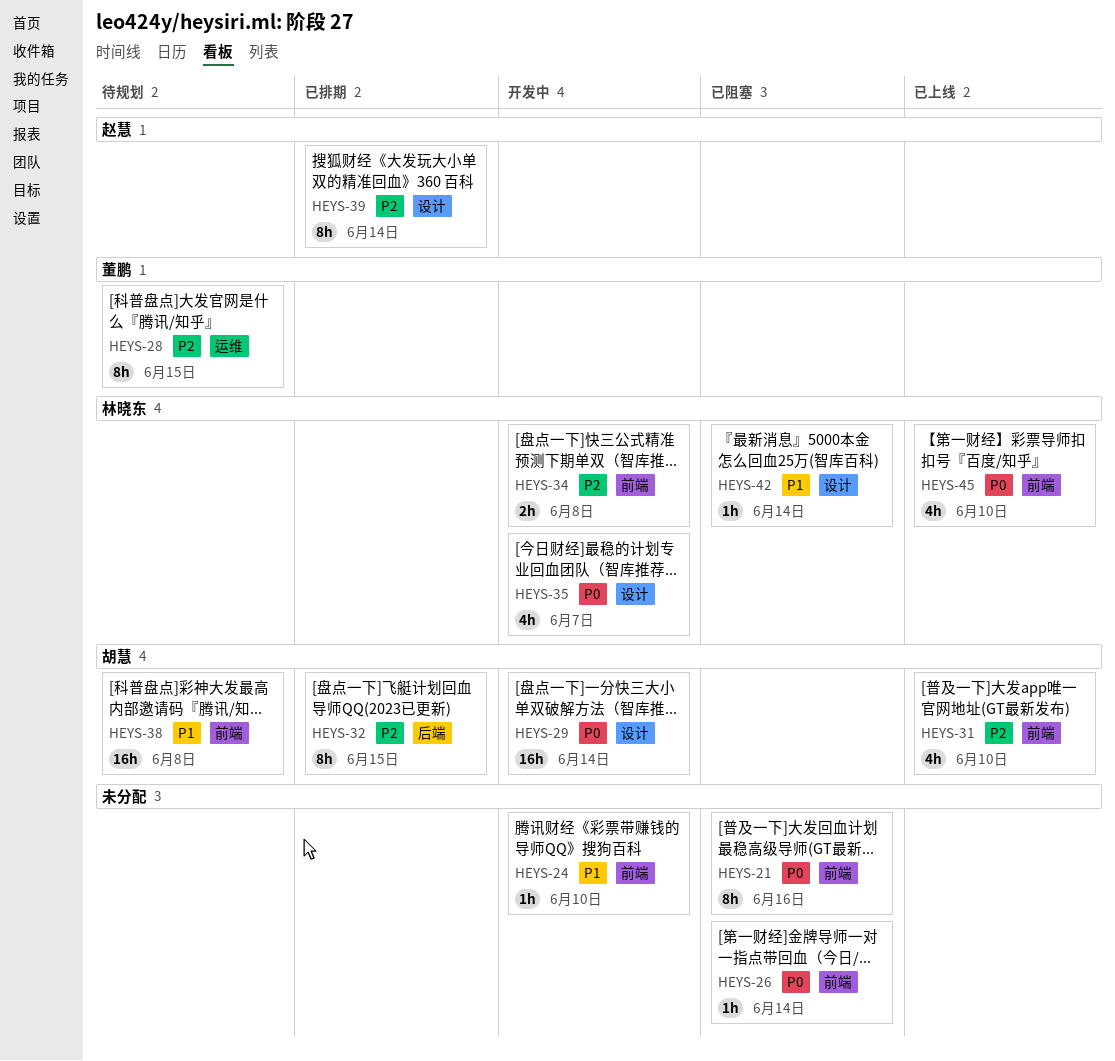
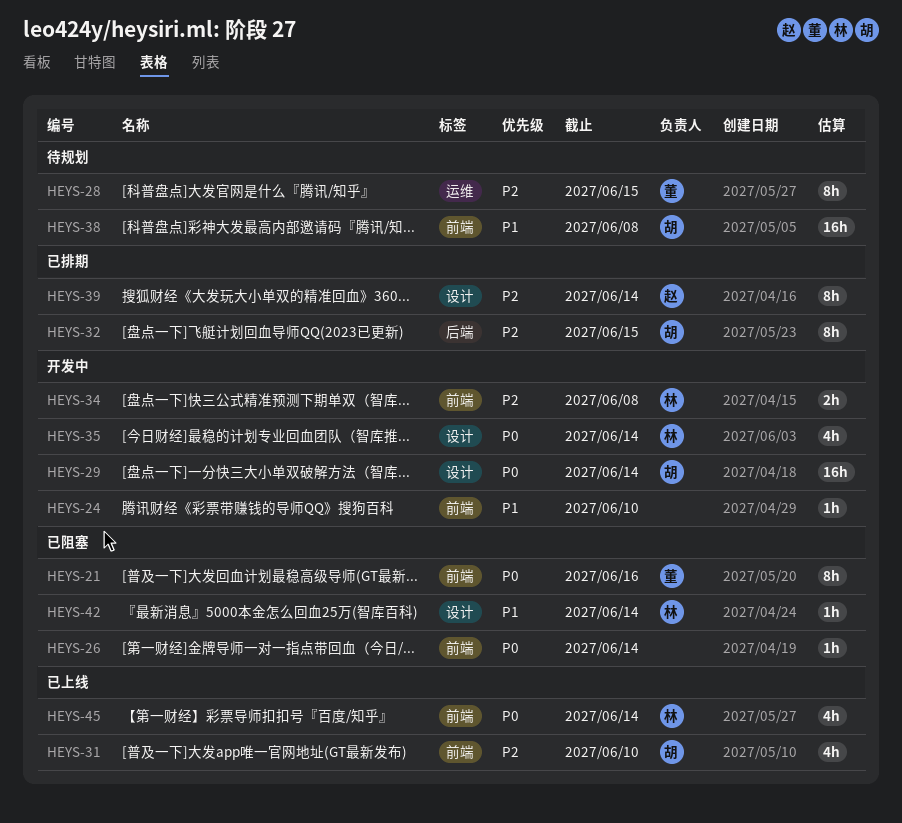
HEYS-21, owner: none -> 董鹏
HEYS-35, due: Jun 7 -> Jun 14
HEYS-45, due: Jun 10 -> Jun 14

